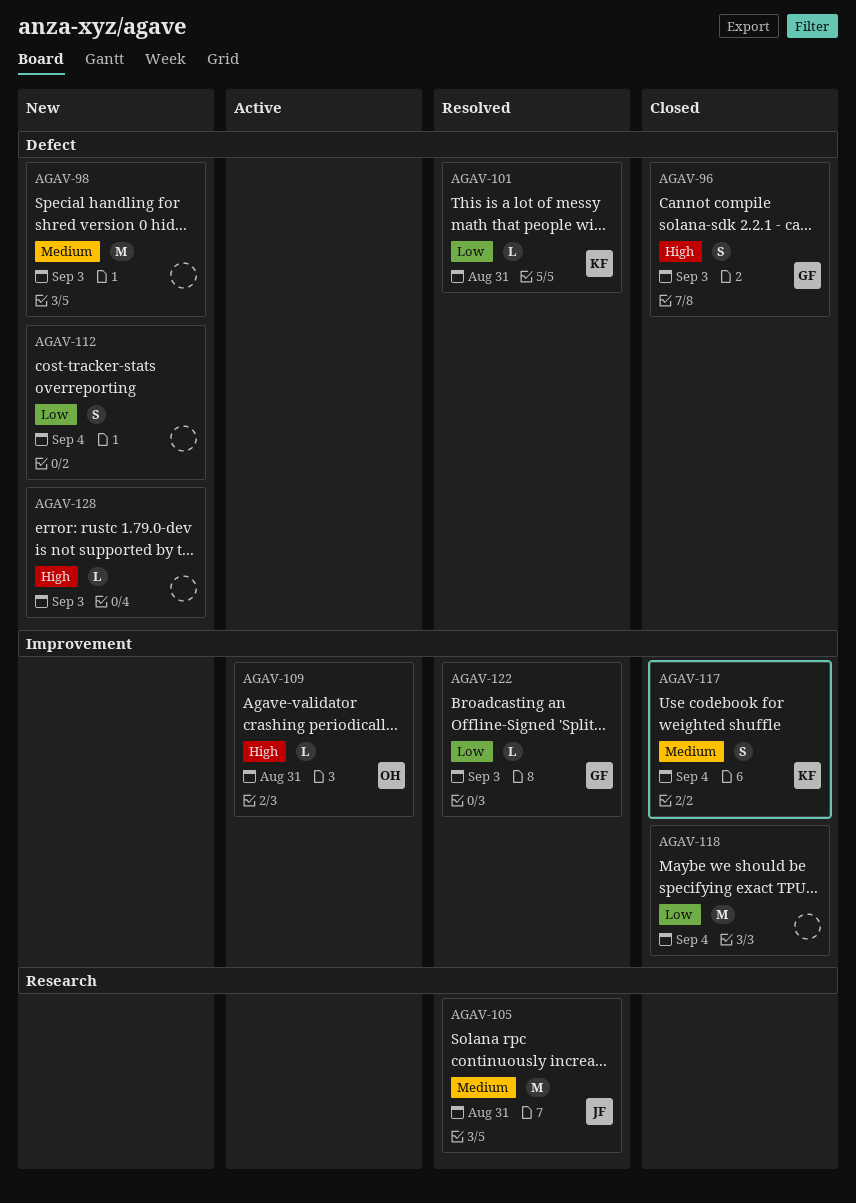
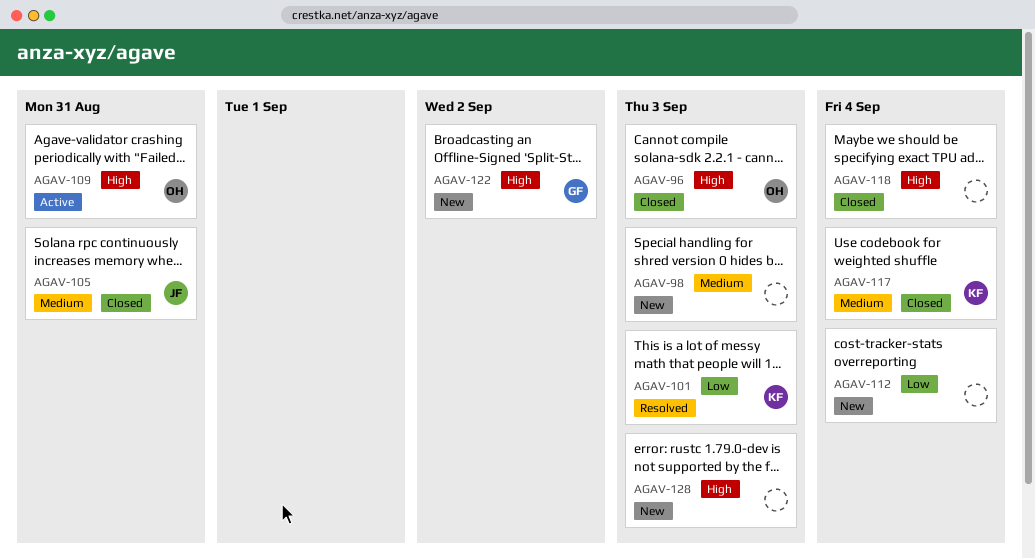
AGAV-96, owner: GF -> OH
AGAV-101, due: Aug 31 -> Sep 3
AGAV-105, status: Resolved -> Closed
AGAV-118, priority: Low -> High
AGAV-122, status: Resolved -> New
AGAV-122, priority: Low -> High
AGAV-122, due: Sep 3 -> Sep 2

